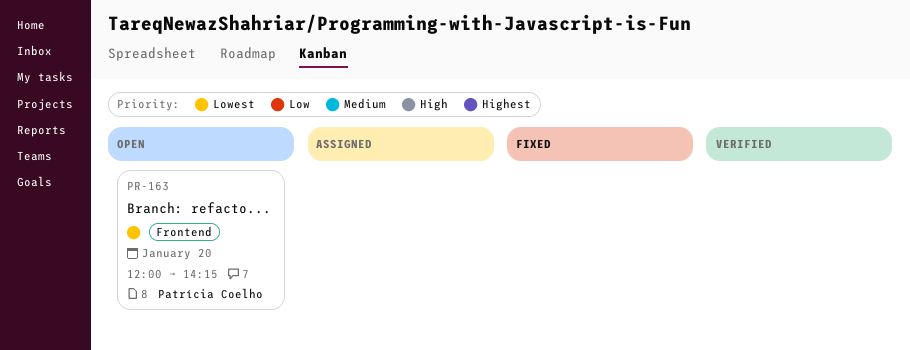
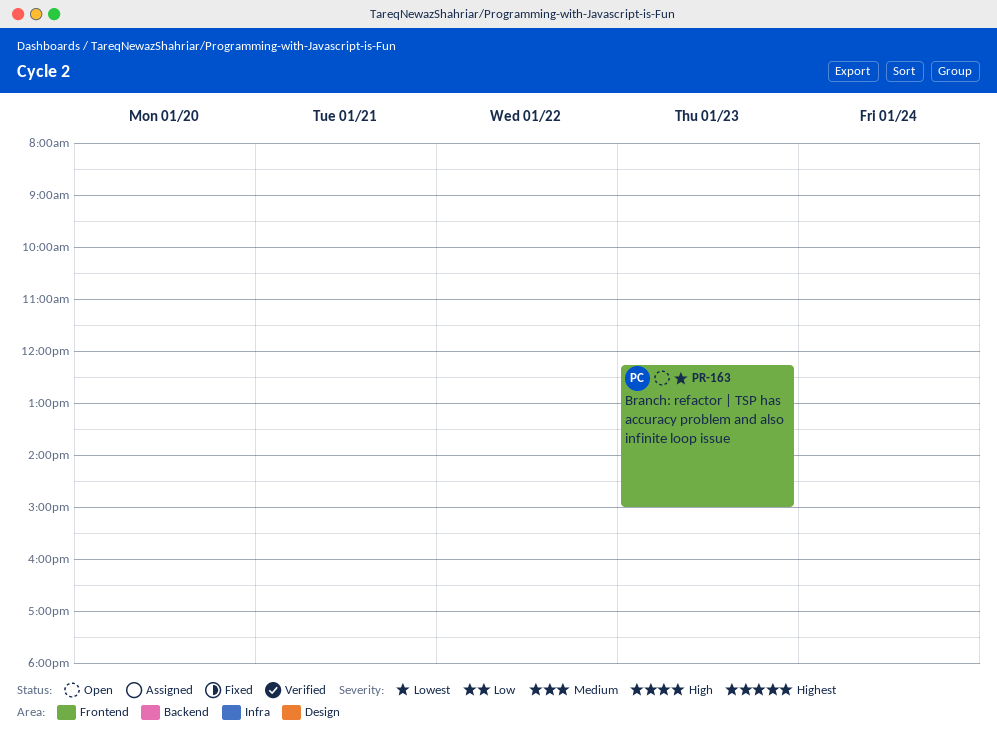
PR-163, day: Jan 20 -> Jan 23
PR-163, begins: 12:00 -> 12:15
PR-163, ends: 14:15 -> 15:00

